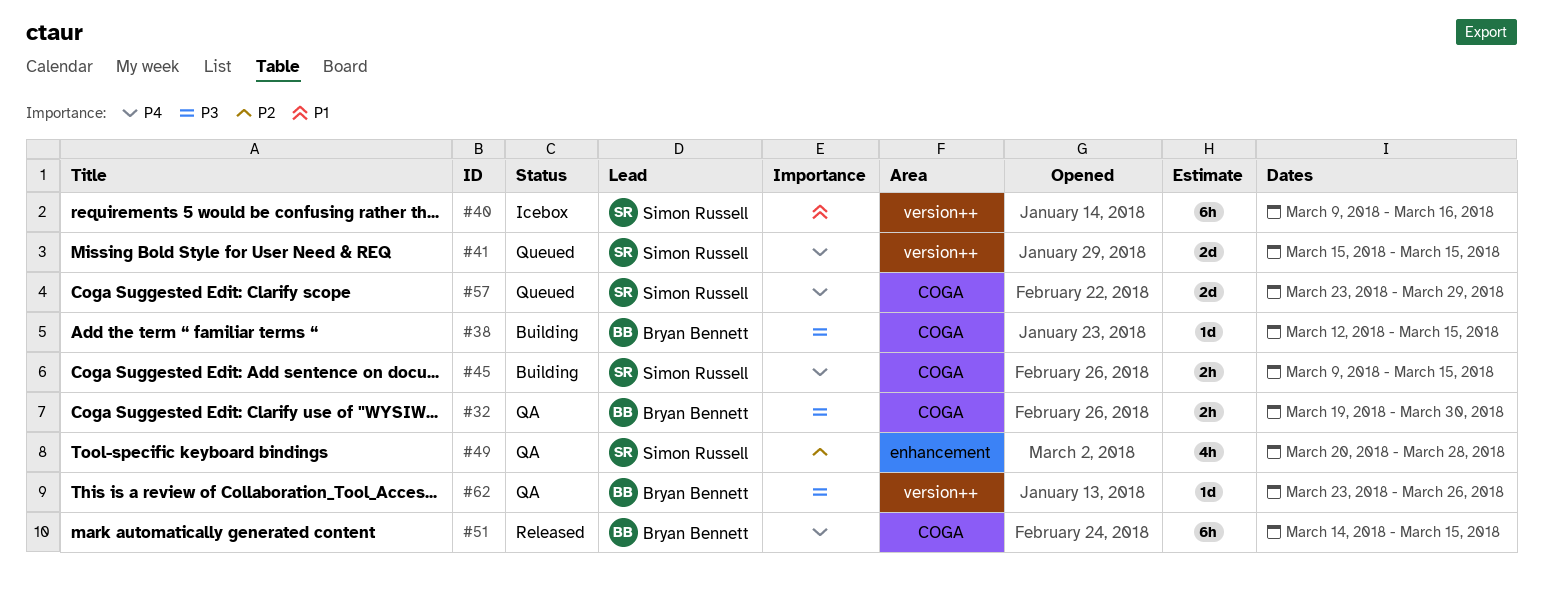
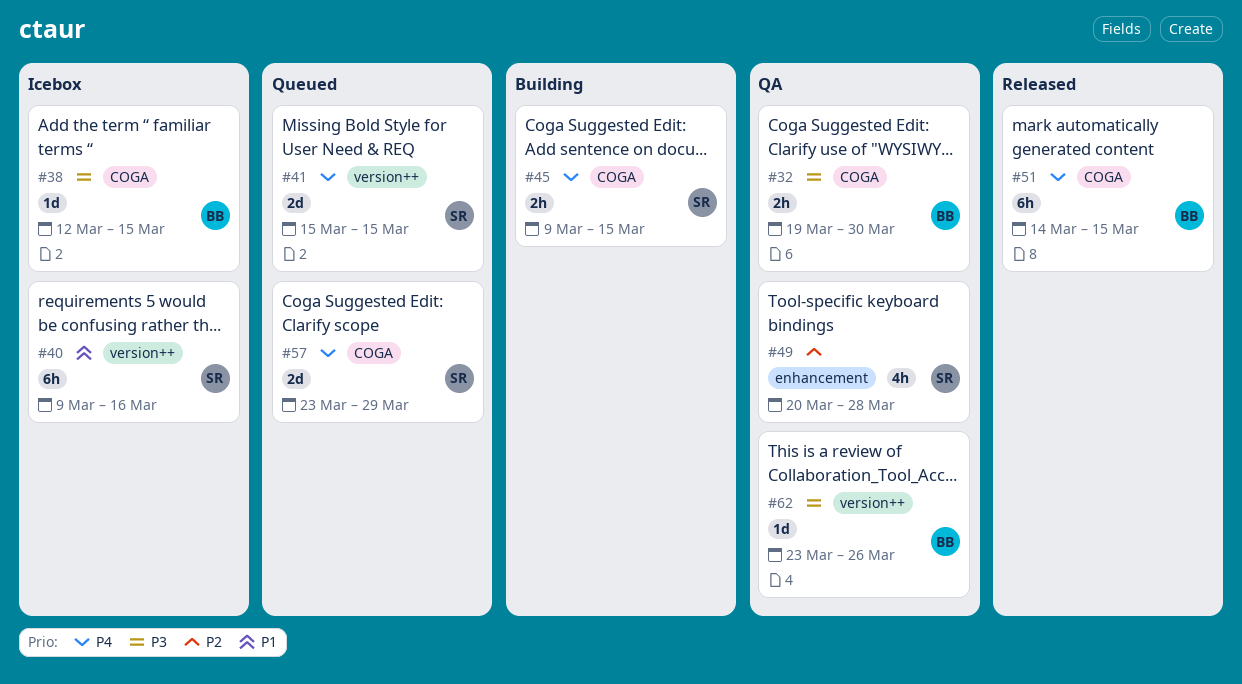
#38, status: Building -> Icebox

